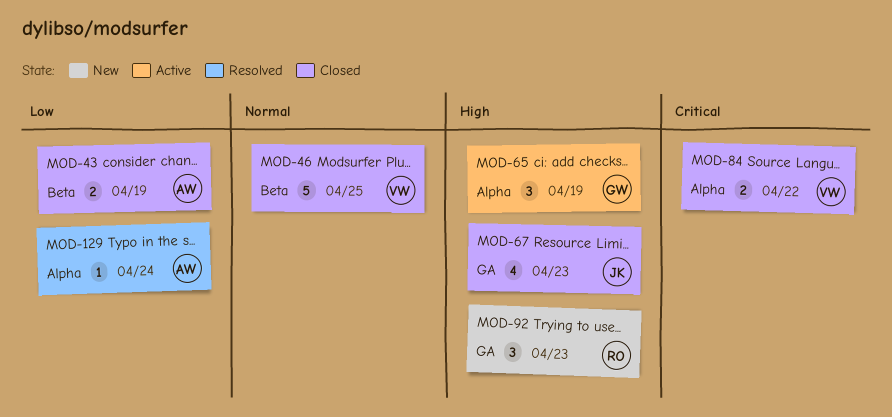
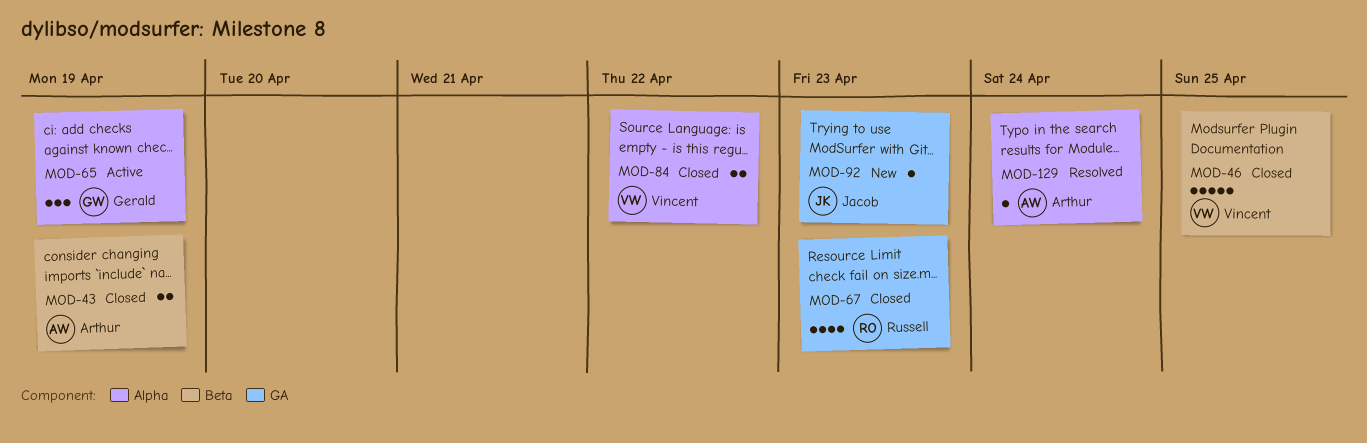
MOD-67, owner: Jacob -> Russell
MOD-92, owner: Russell -> Jacob
MOD-92, estimate: 3 -> 1

